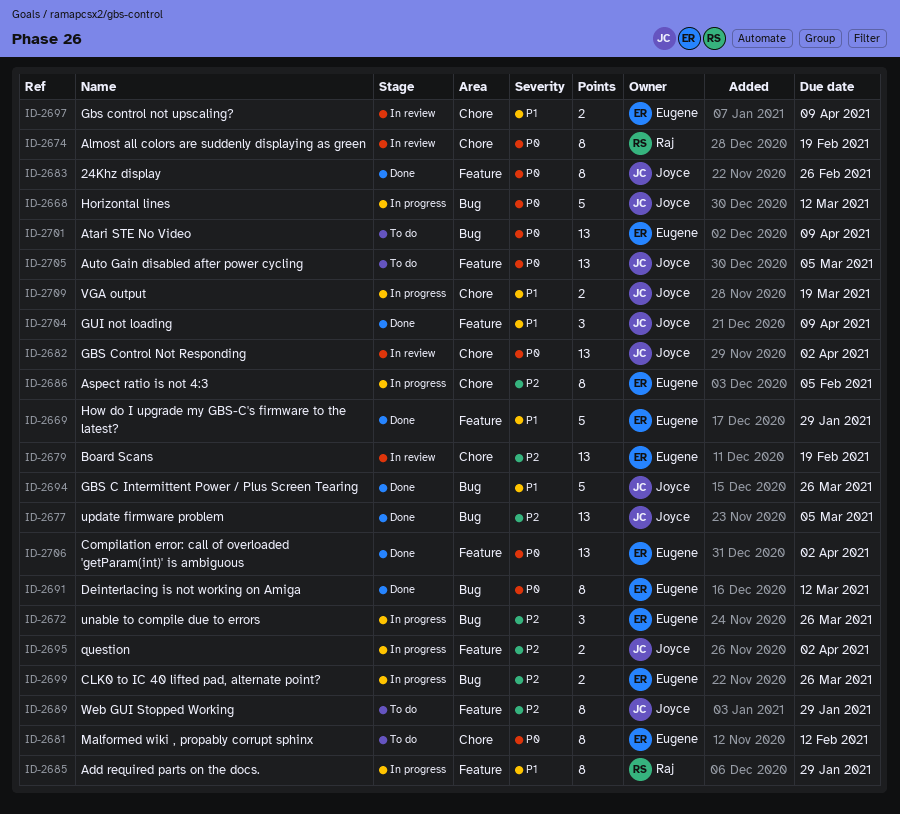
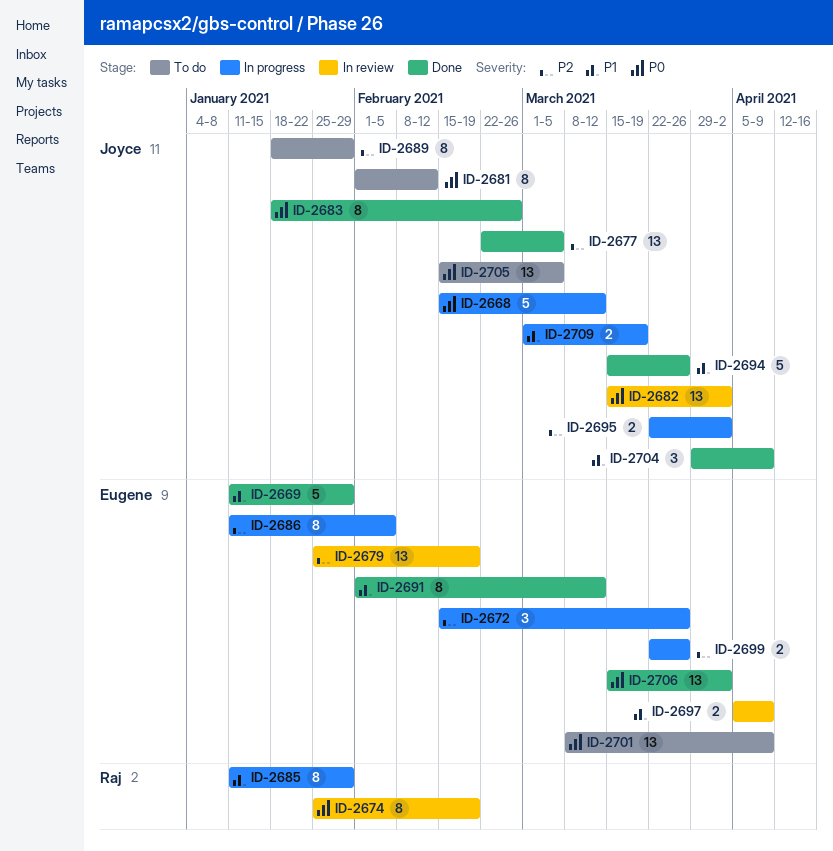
ID-2681, owner: Eugene -> Joyce
ID-2691, priority: P0 -> P1

